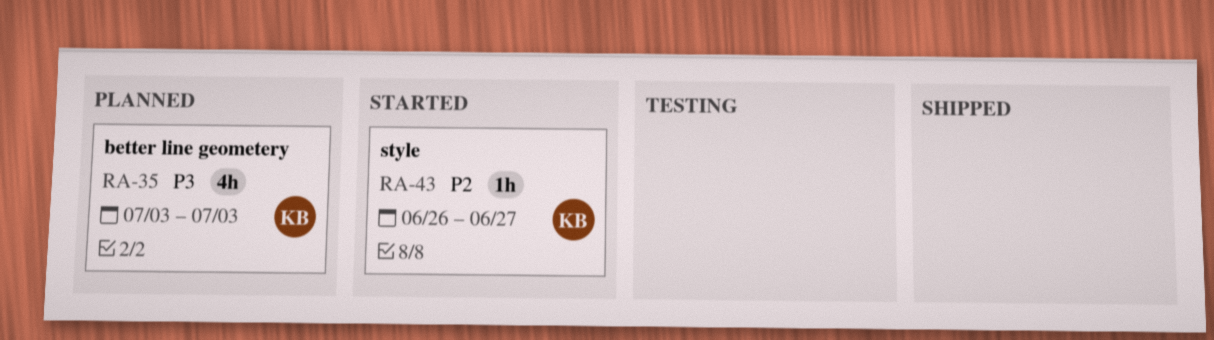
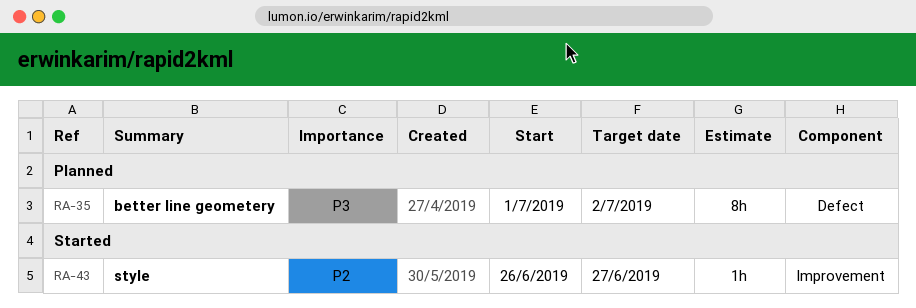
RA-35, estimate: 4h -> 8h
RA-35, start: Jul 3 -> Jul 1
RA-35, due: Jul 3 -> Jul 2

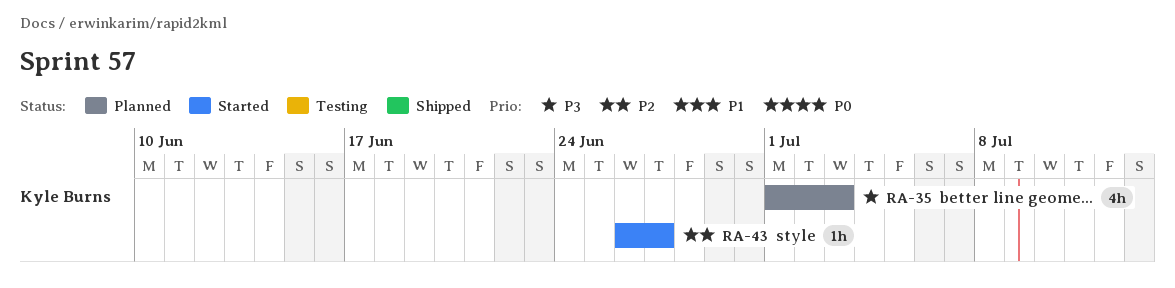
RA-35, estimate: 8h -> 4h
RA-35, due: Jul 2 -> Jul 3

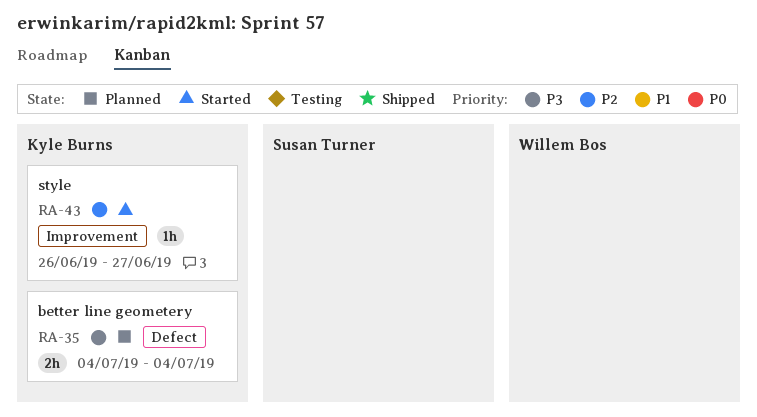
RA-35, estimate: 4h -> 2h
RA-35, start: Jul 1 -> Jul 4
RA-35, due: Jul 3 -> Jul 4

